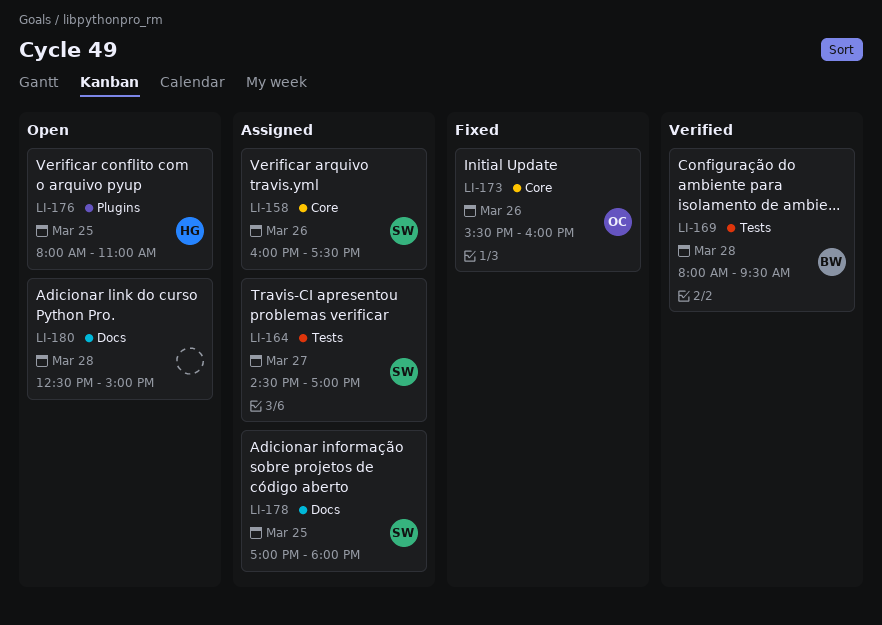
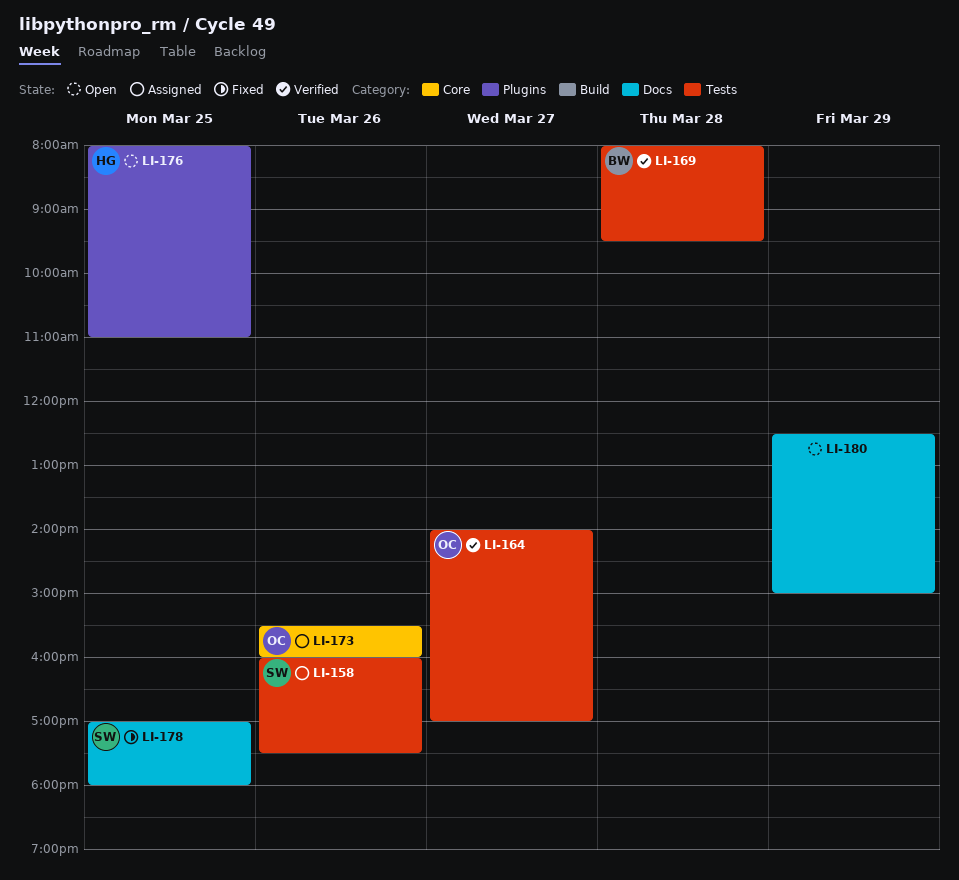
LI-158, label: Core -> Tests
LI-164, status: Assigned -> Verified
LI-164, owner: SW -> OC
LI-164, begins: 14:30 -> 14:00
LI-173, status: Fixed -> Assigned
LI-178, status: Assigned -> Fixed
LI-180, day: Mar 28 -> Mar 29

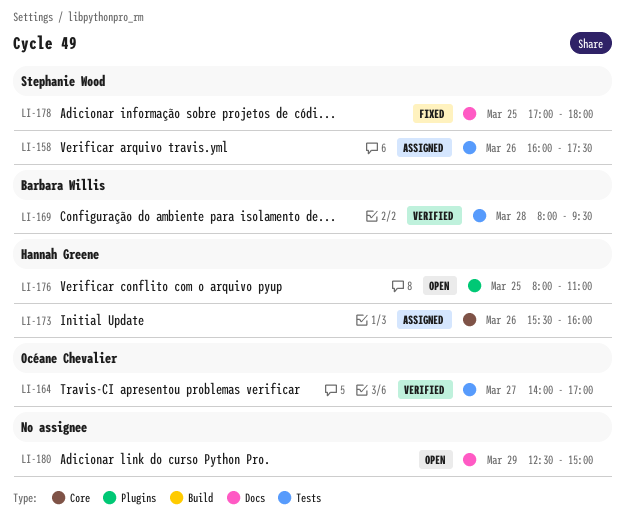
LI-173, owner: Océane Chevalier -> Hannah Greene

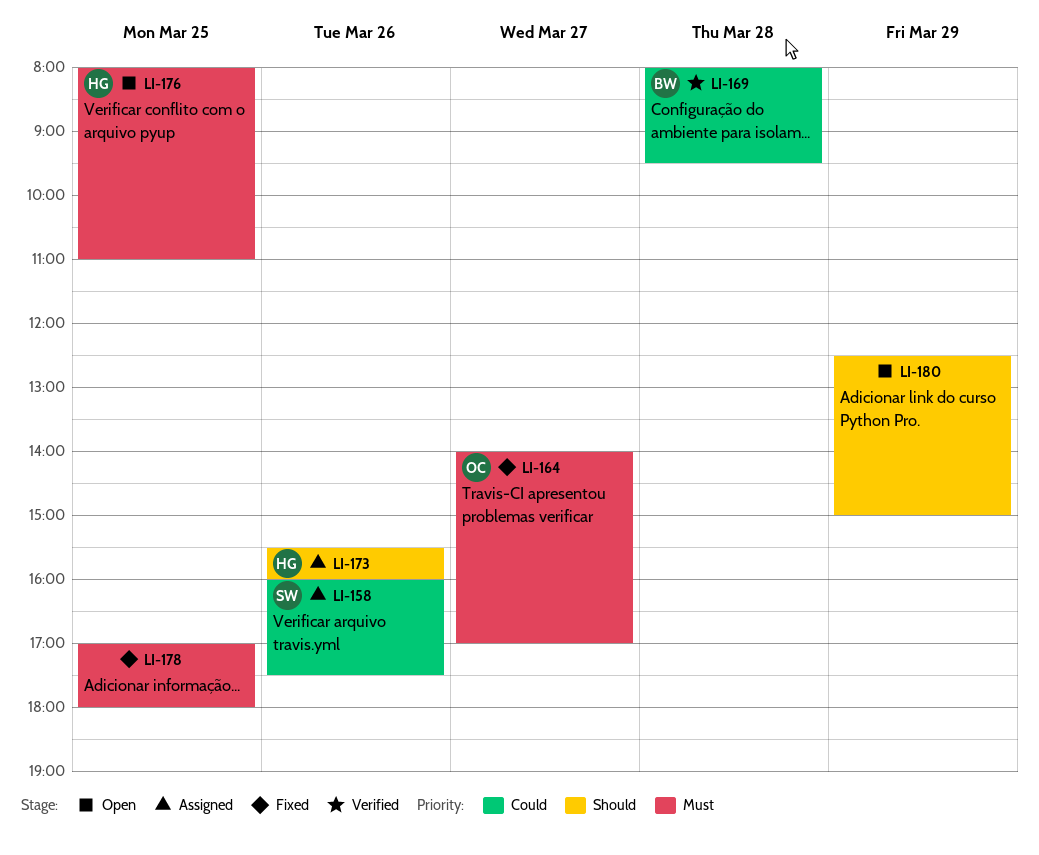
LI-164, status: Verified -> Fixed
LI-178, owner: Stephanie Wood -> none

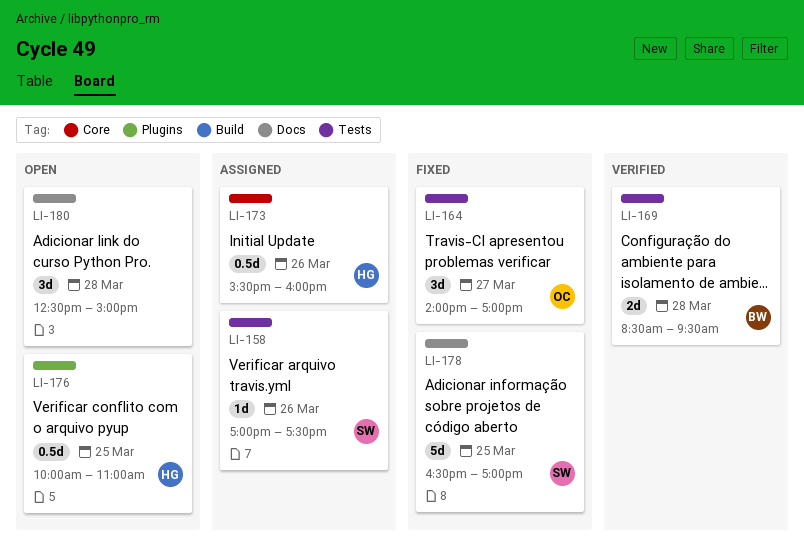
LI-158, begins: 16:00 -> 17:00
LI-169, begins: 08:00 -> 08:30
LI-176, begins: 08:00 -> 10:00
LI-178, owner: none -> SW
LI-178, begins: 17:00 -> 16:30
LI-178, ends: 18:00 -> 17:00
LI-180, day: Mar 29 -> Mar 28

